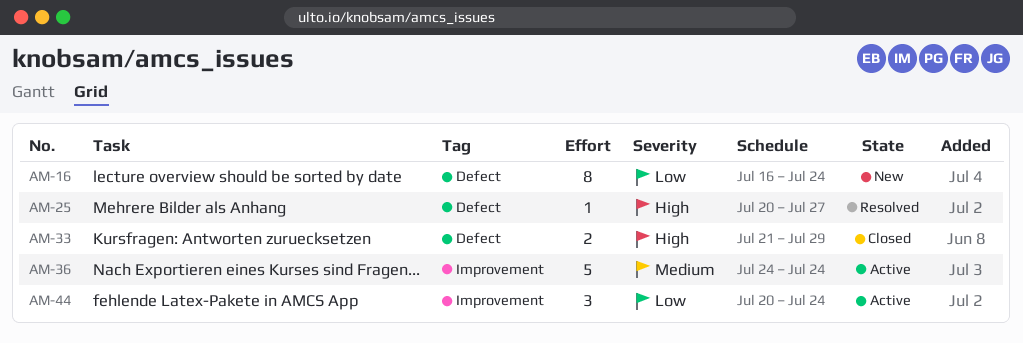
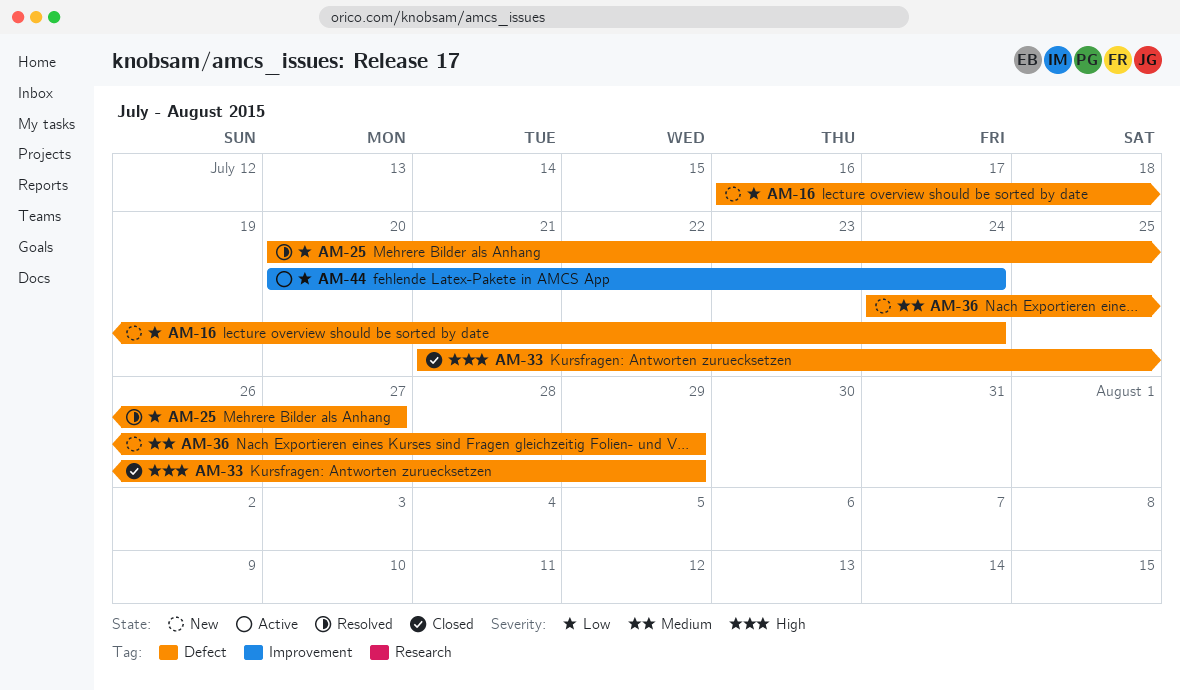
AM-25, priority: High -> Low
AM-36, status: Active -> New
AM-36, label: Improvement -> Defect
AM-36, due: Jul 24 -> Jul 29

